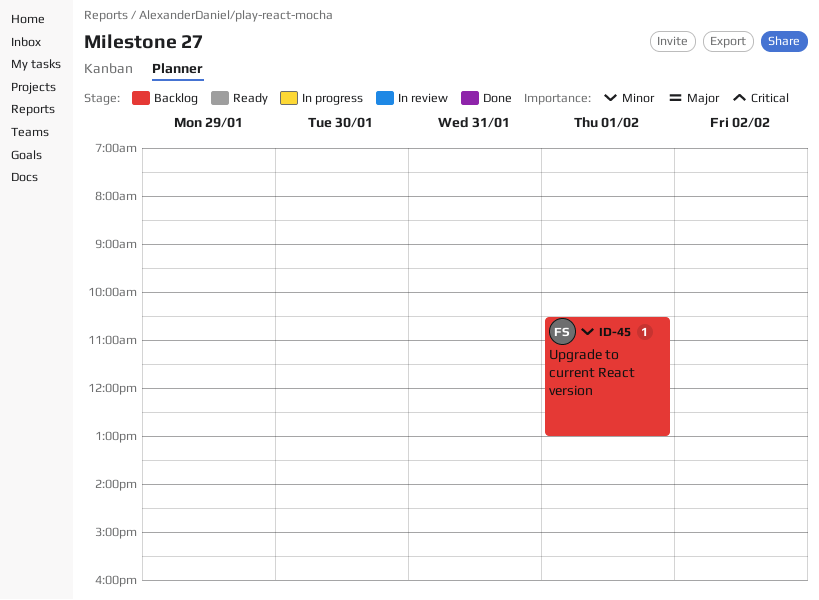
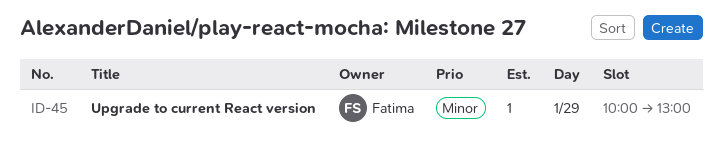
ID-45, day: Feb 1 -> Jan 29
ID-45, begins: 10:30 -> 10:00

